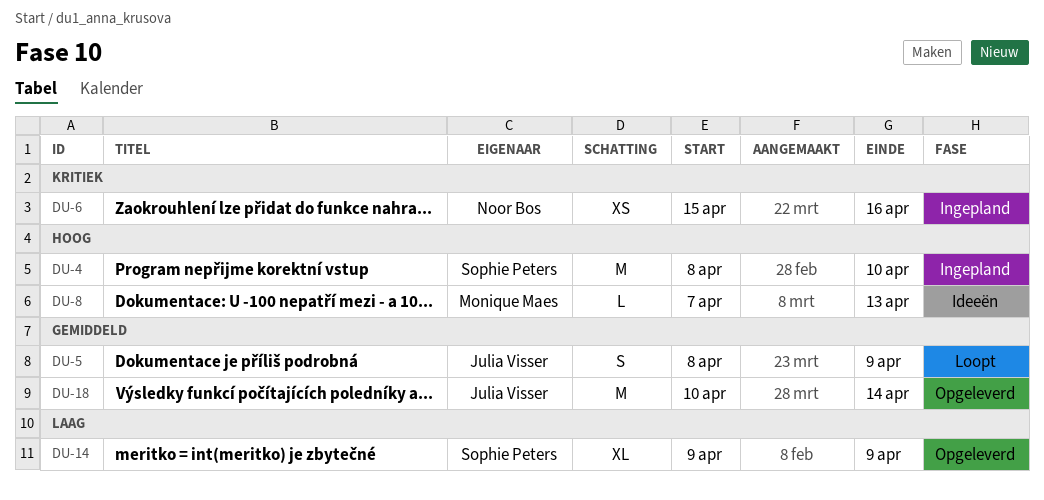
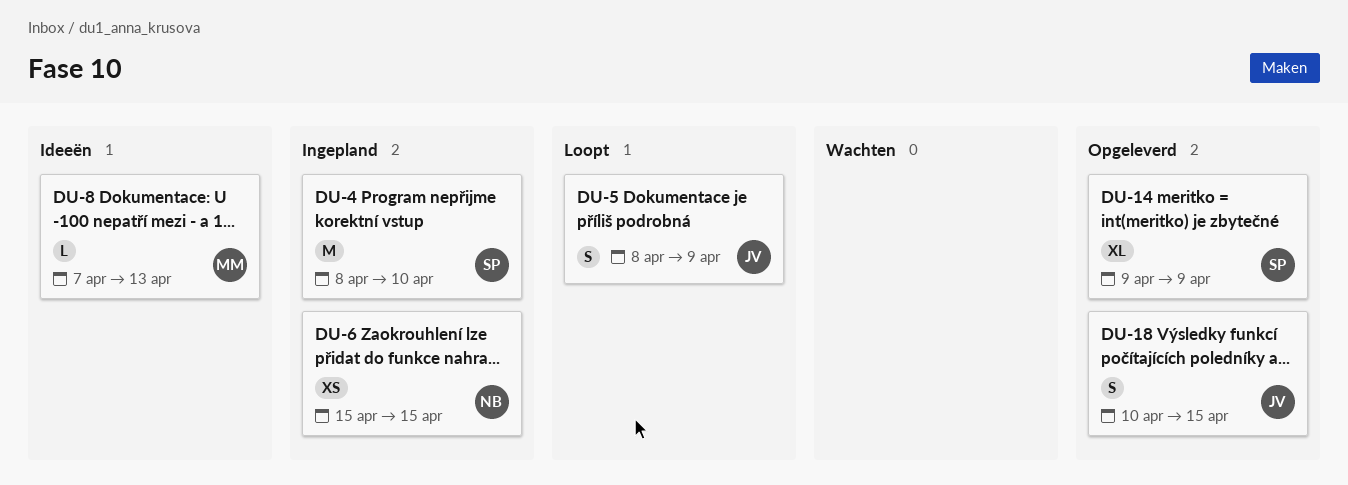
DU-6, due: Apr 16 -> Apr 15
DU-18, estimate: M -> S
DU-18, due: Apr 14 -> Apr 15

